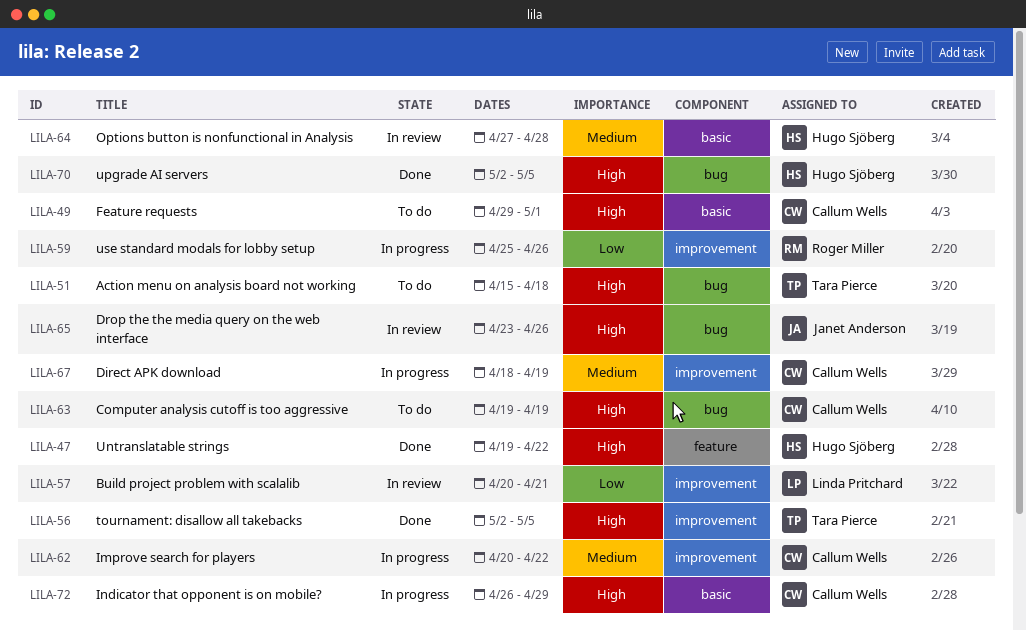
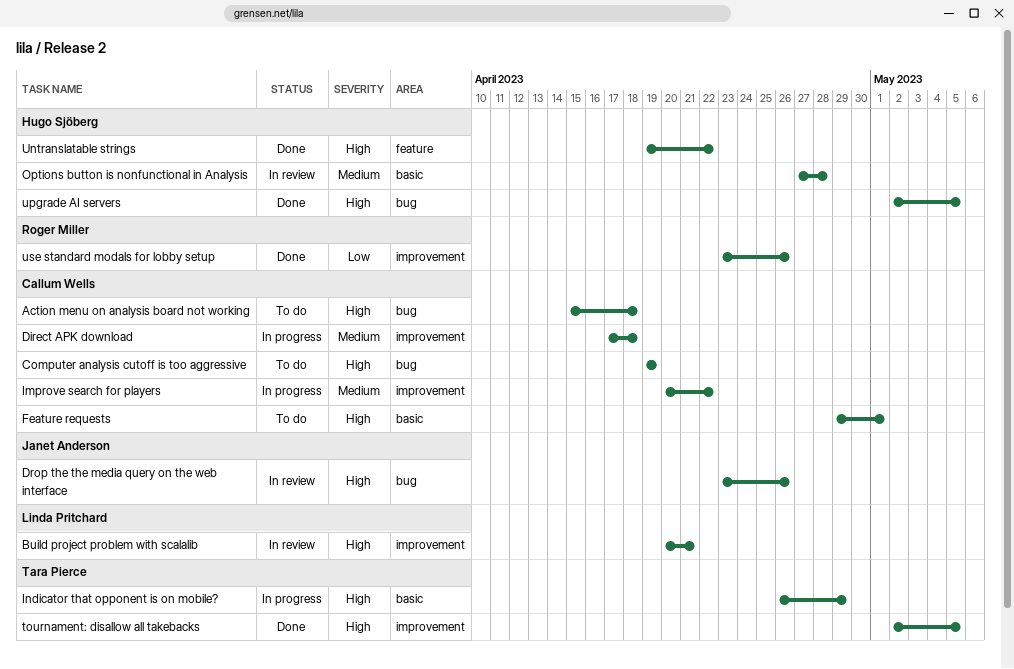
Action menu on analysis board not working, owner: Tara Pierce -> Callum Wells
Build project problem with scalalib, priority: Low -> High
Direct APK download, start: Apr 18 -> Apr 17
Direct APK download, due: Apr 19 -> Apr 18
Indicator that opponent is on mobile?, owner: Callum Wells -> Tara Pierce
use standard modals for lobby setup, status: In progress -> Done
use standard modals for lobby setup, start: Apr 25 -> Apr 23

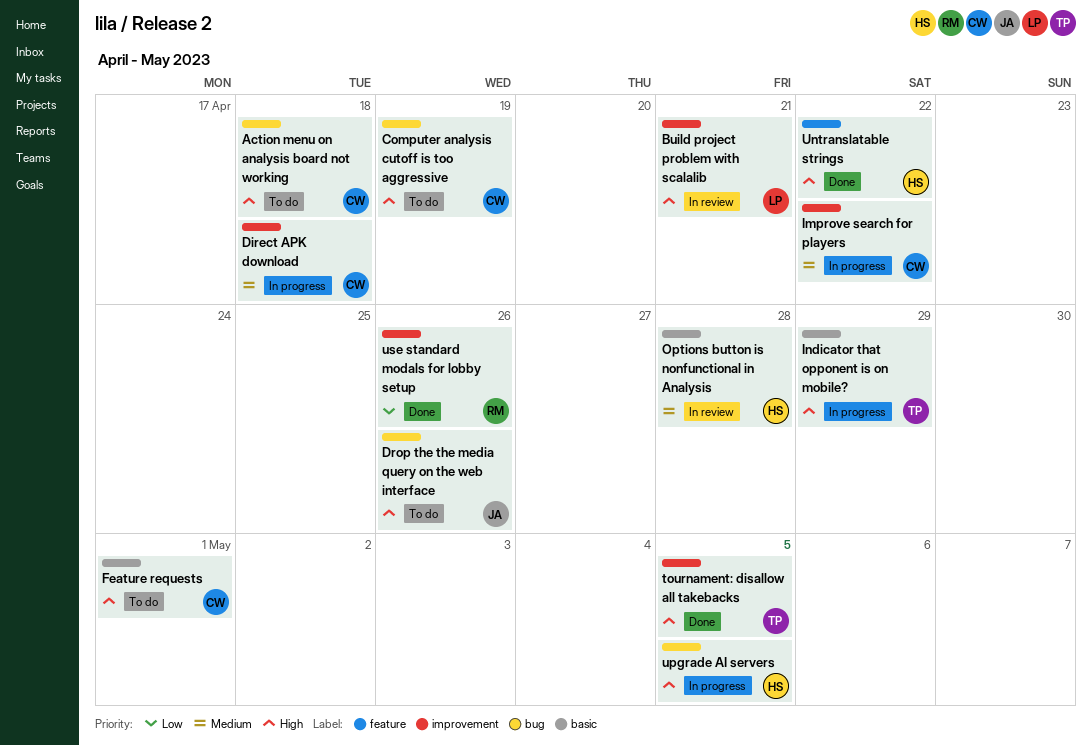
Drop the the media query on the web interface, status: In review -> To do
upgrade AI servers, status: Done -> In progress

